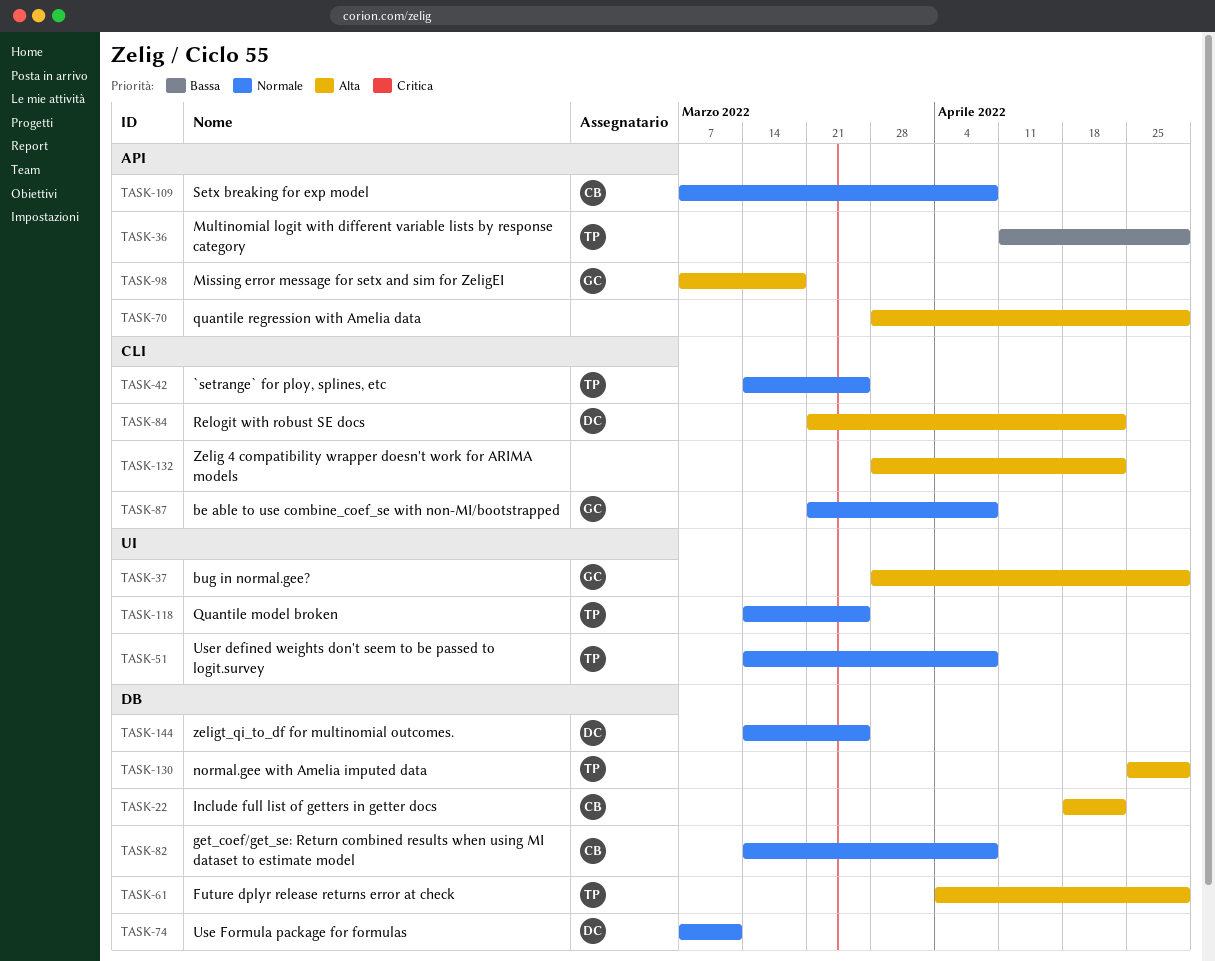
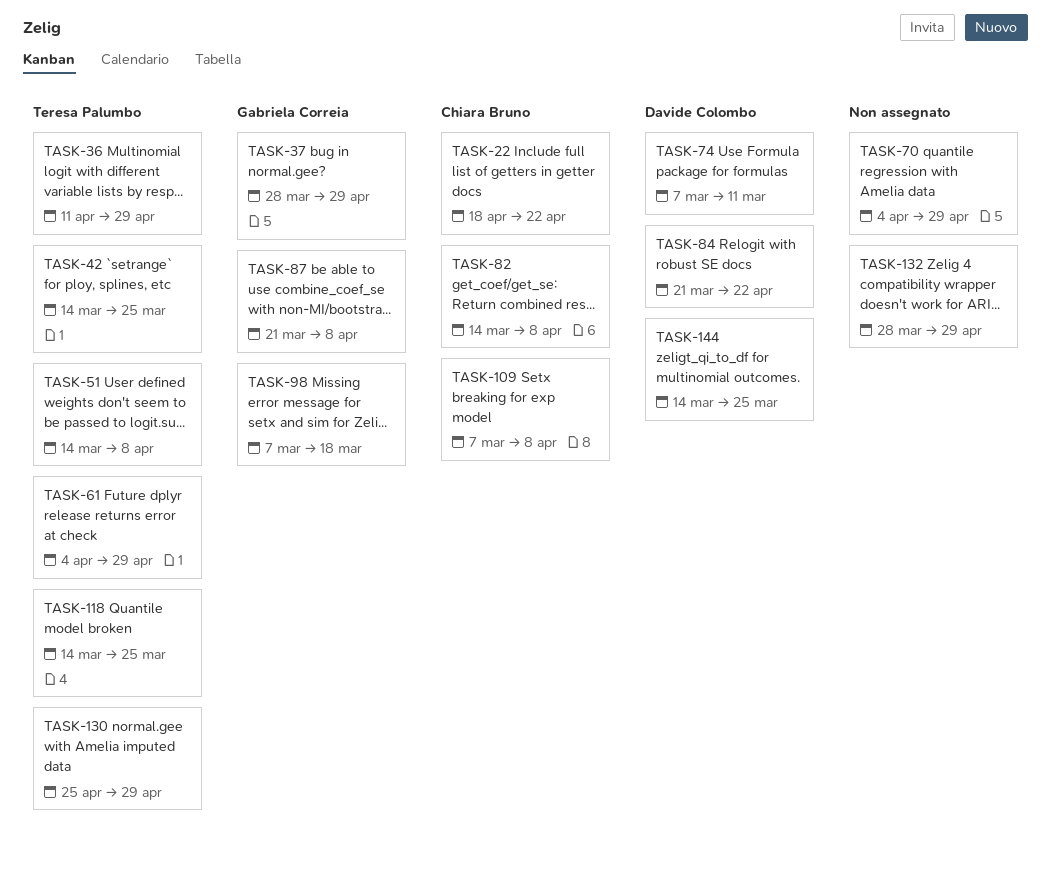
TASK-70, start: Mar 28 -> Apr 4
TASK-132, due: Apr 22 -> Apr 29

